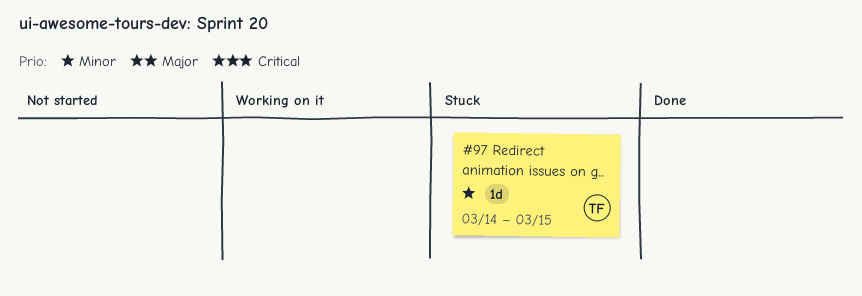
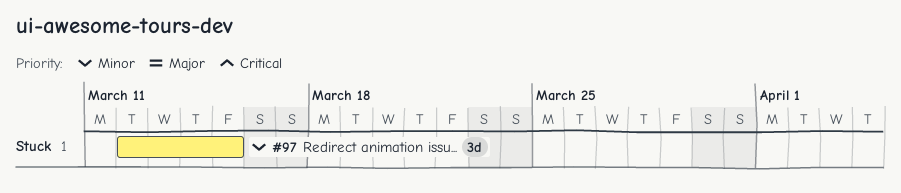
#97, estimate: 1d -> 3d
#97, start: Mar 14 -> Mar 12

